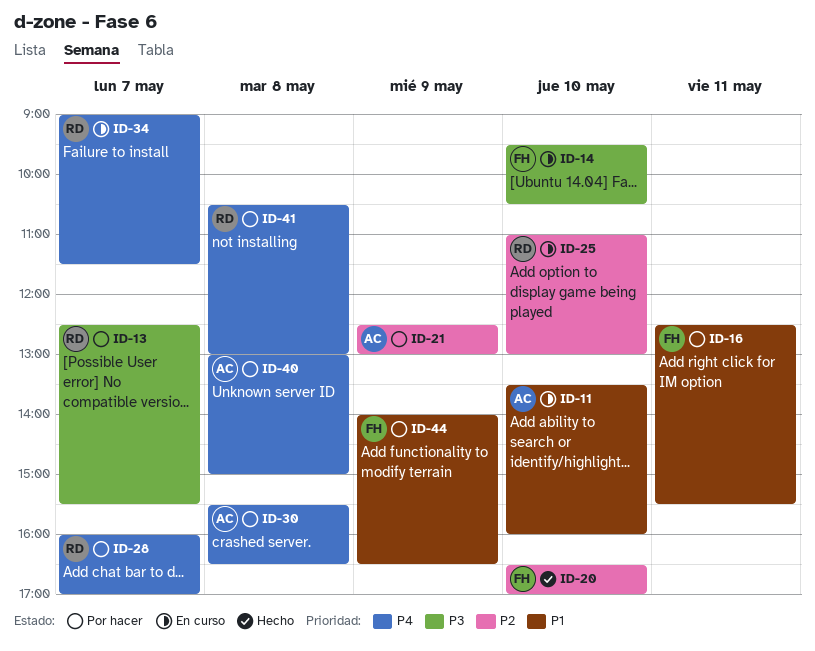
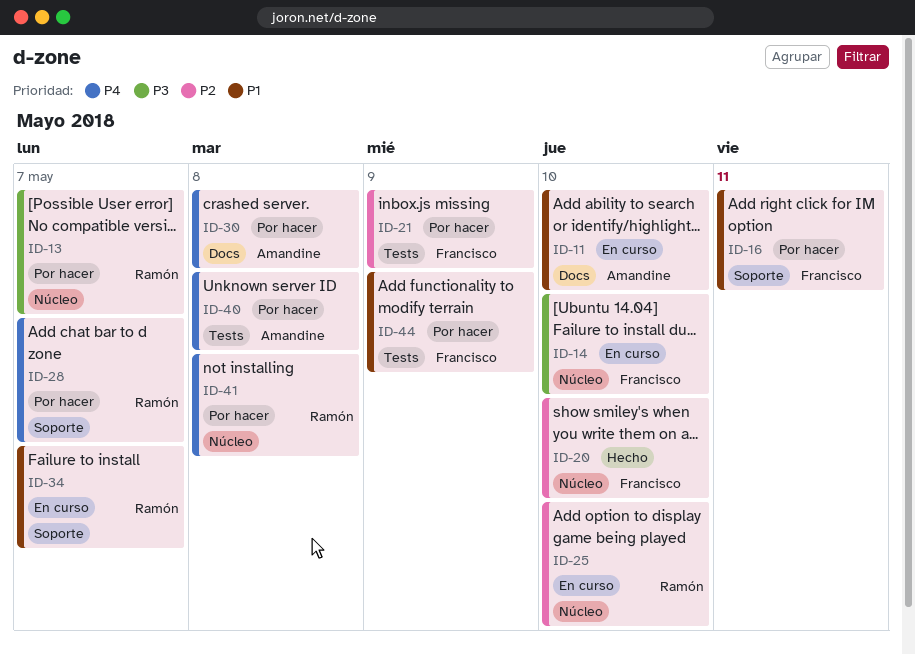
ID-21, owner: Amandine -> Francisco
ID-34, priority: P4 -> P1

